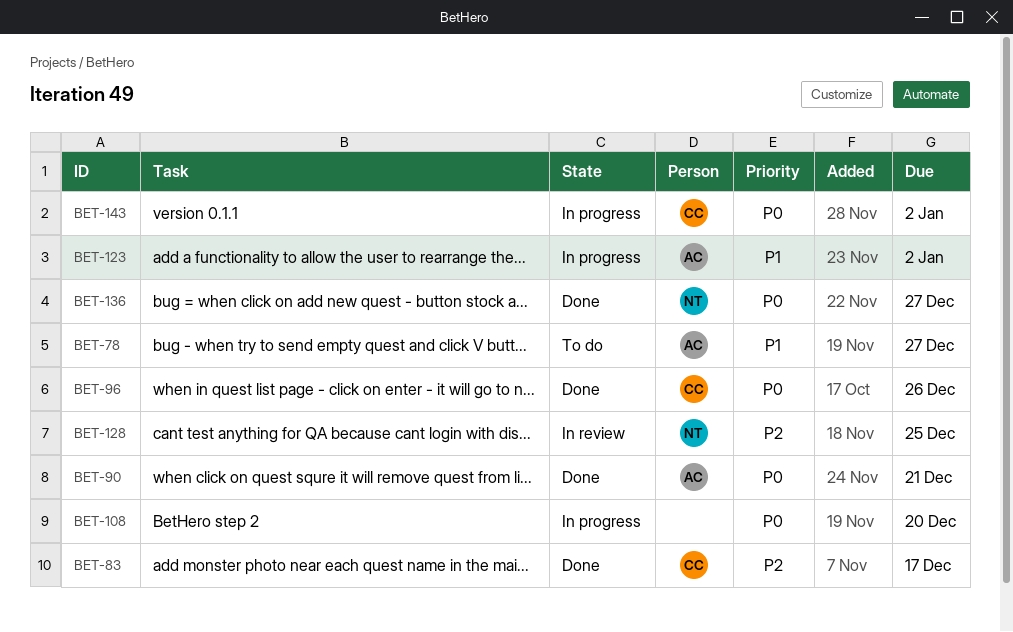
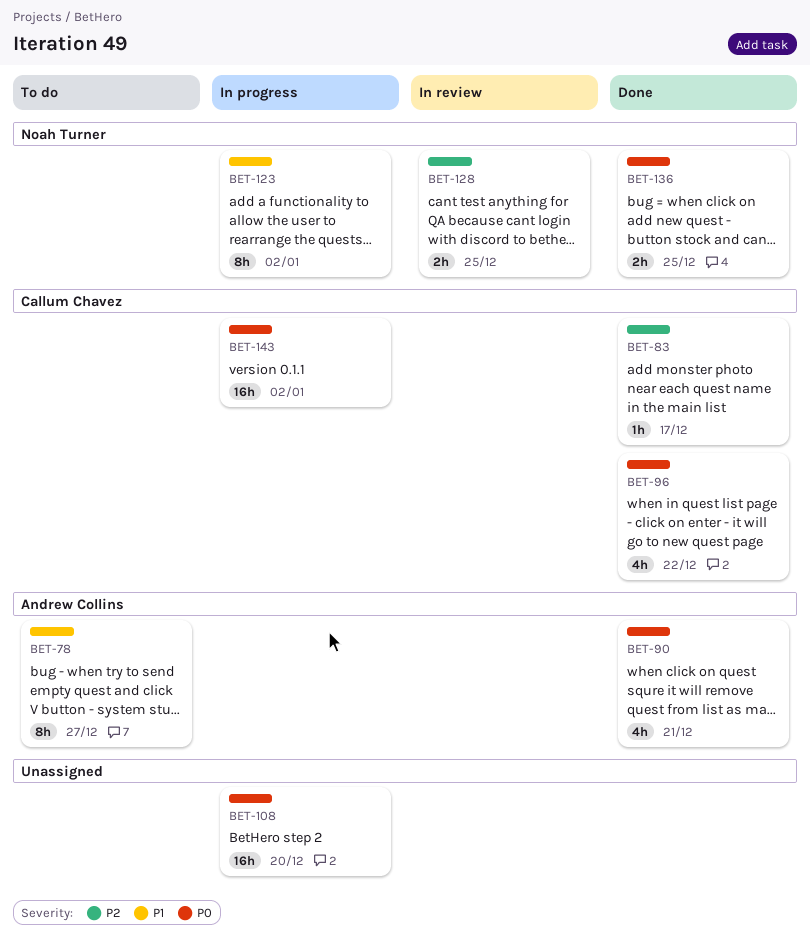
BET-96, due: Dec 26 -> Dec 22
BET-123, owner: Andrew Collins -> Noah Turner
BET-136, due: Dec 27 -> Dec 25

